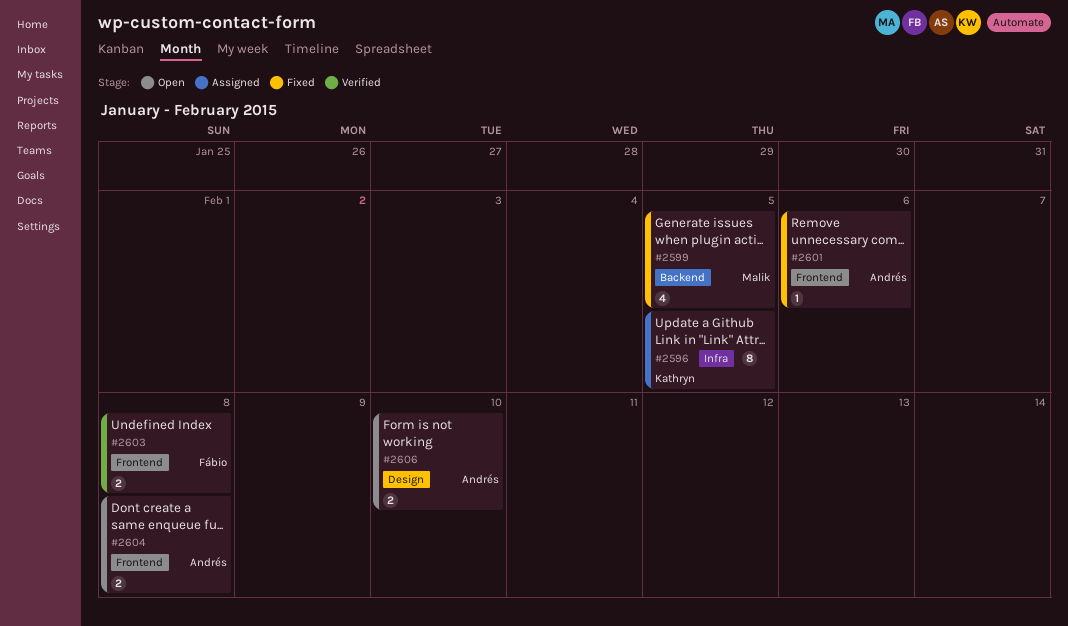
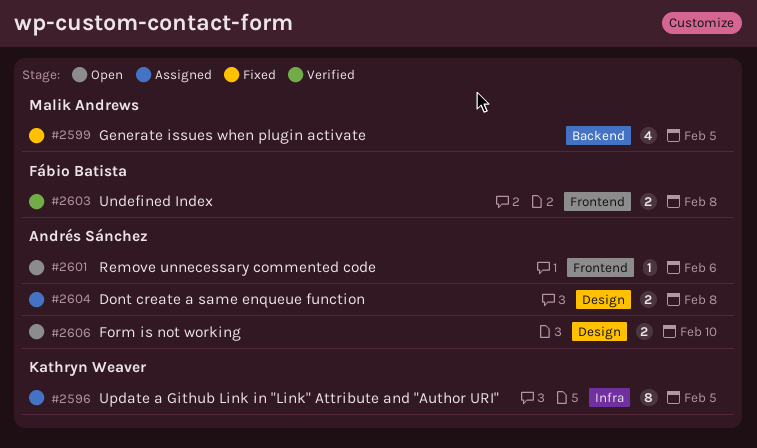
#2601, status: Fixed -> Open
#2604, status: Open -> Assigned
#2604, label: Frontend -> Design

